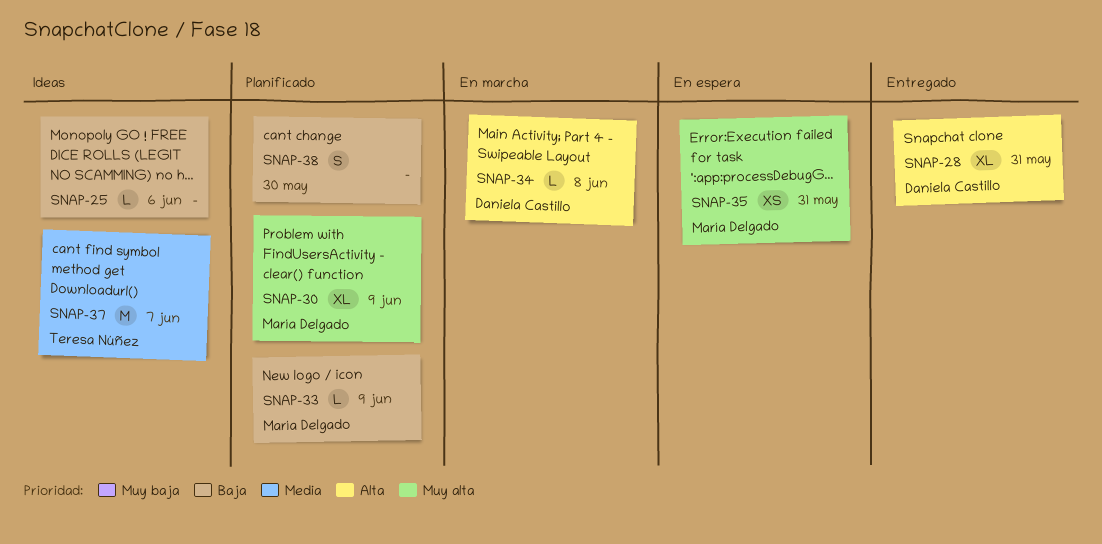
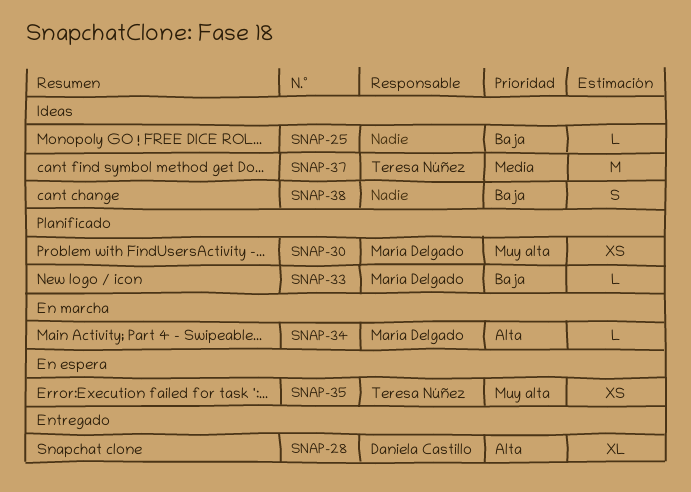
SNAP-30, estimate: XL -> XS
SNAP-34, owner: Daniela Castillo -> María Delgado
SNAP-35, owner: María Delgado -> Teresa Núñez
SNAP-38, status: Planificado -> Ideas

